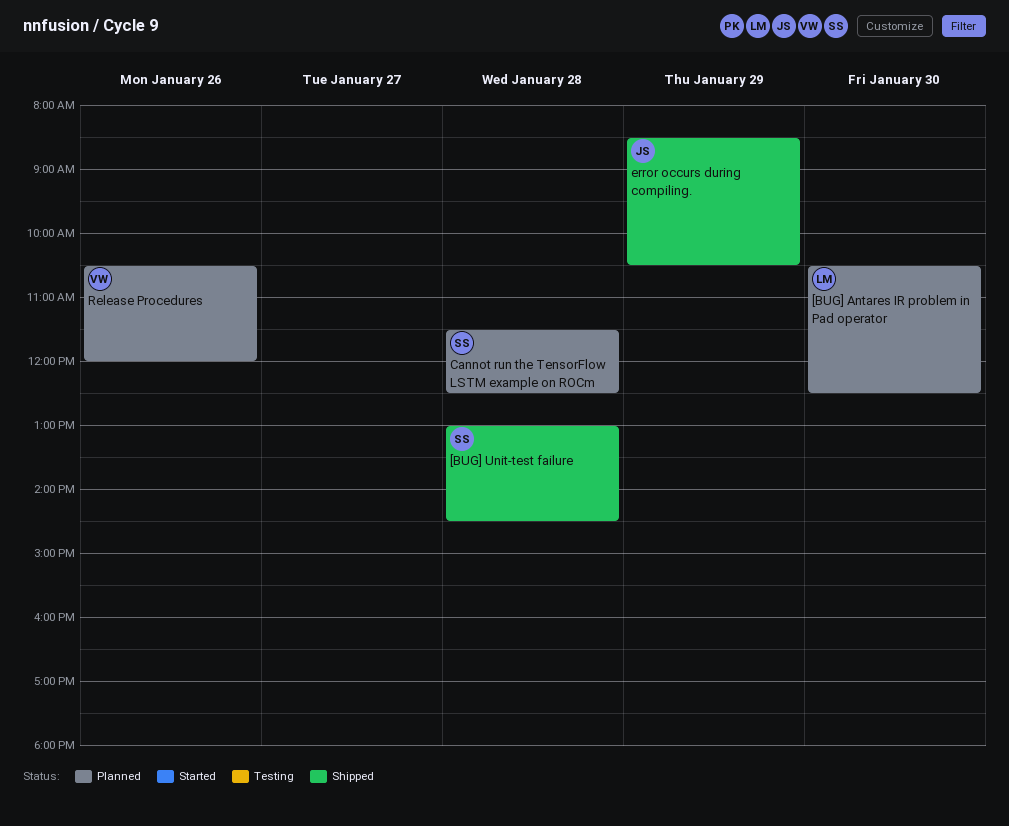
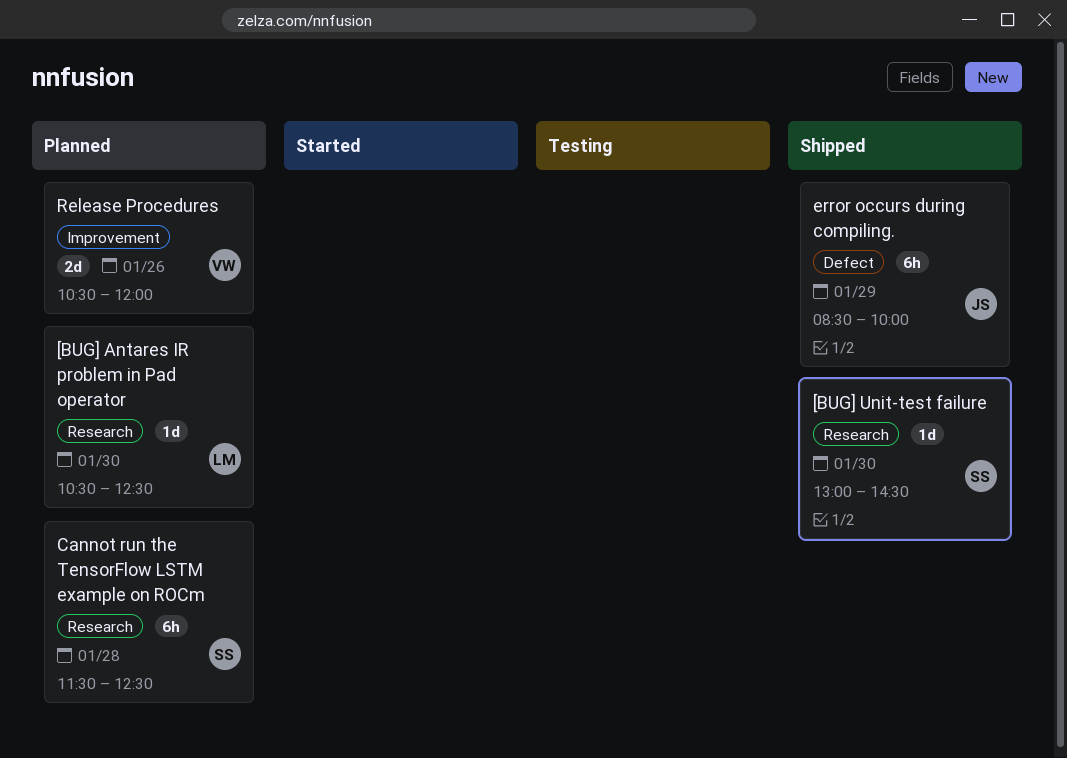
[BUG] Unit-test failure, day: Jan 28 -> Jan 30
error occurs during compiling., ends: 10:30 -> 10:00

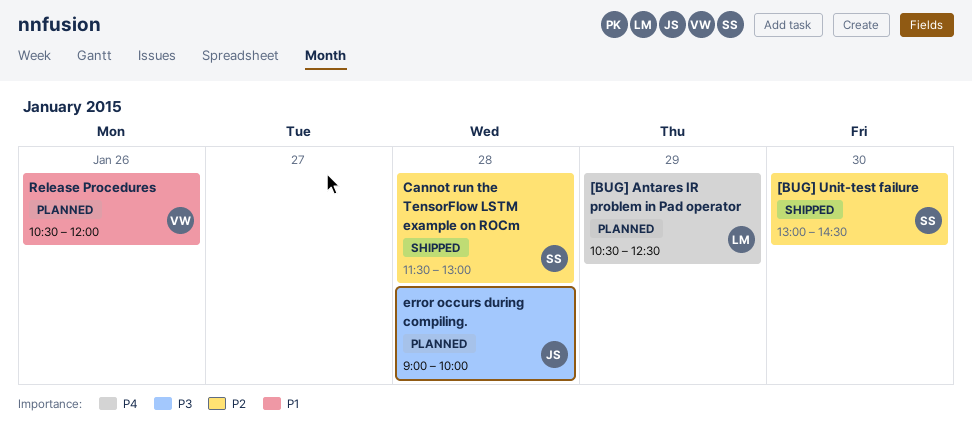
[BUG] Antares IR problem in Pad operator, day: Jan 30 -> Jan 29
Cannot run the TensorFlow LSTM example on ROCm, status: Planned -> Shipped
Cannot run the TensorFlow LSTM example on ROCm, ends: 12:30 -> 13:00
error occurs during compiling., status: Shipped -> Planned
error occurs during compiling., day: Jan 29 -> Jan 28
error occurs during compiling., begins: 08:30 -> 09:00

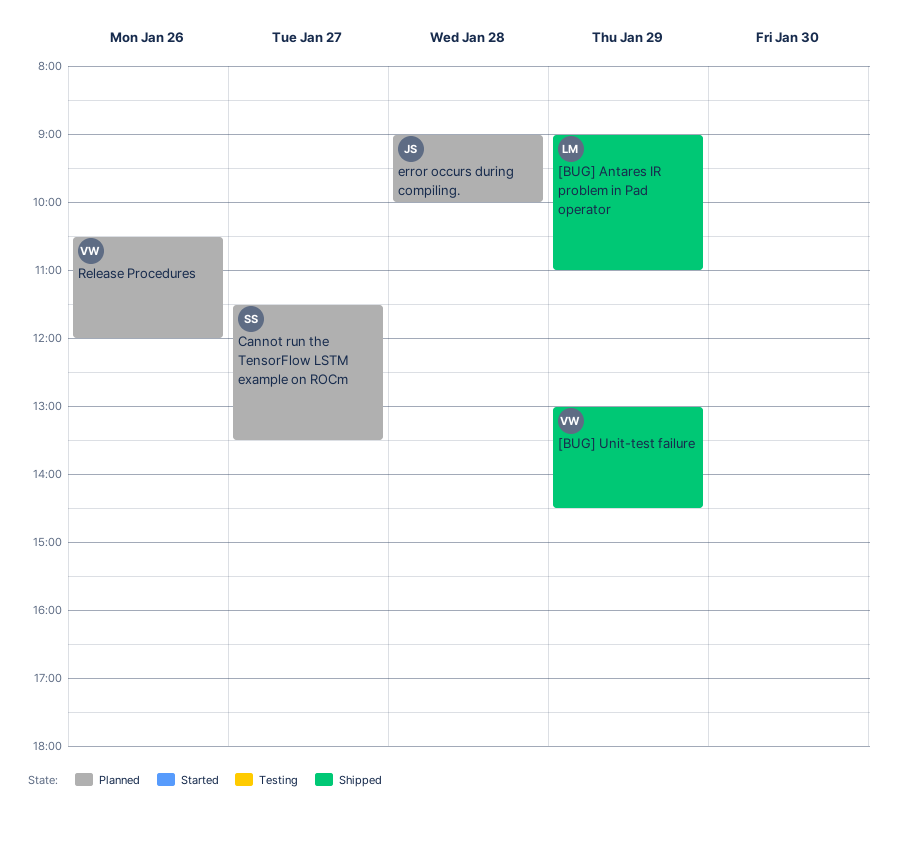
[BUG] Antares IR problem in Pad operator, status: Planned -> Shipped
[BUG] Antares IR problem in Pad operator, begins: 10:30 -> 09:00
[BUG] Antares IR problem in Pad operator, ends: 12:30 -> 11:00
[BUG] Unit-test failure, owner: SS -> VW
[BUG] Unit-test failure, day: Jan 30 -> Jan 29
Cannot run the TensorFlow LSTM example on ROCm, status: Shipped -> Planned
Cannot run the TensorFlow LSTM example on ROCm, day: Jan 28 -> Jan 27
Cannot run the TensorFlow LSTM example on ROCm, ends: 13:00 -> 13:30

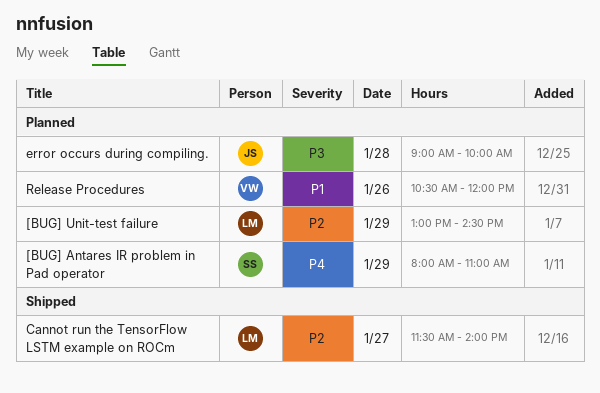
[BUG] Antares IR problem in Pad operator, status: Shipped -> Planned
[BUG] Antares IR problem in Pad operator, owner: LM -> SS
[BUG] Antares IR problem in Pad operator, begins: 09:00 -> 08:00
[BUG] Unit-test failure, status: Shipped -> Planned
[BUG] Unit-test failure, owner: VW -> LM
Cannot run the TensorFlow LSTM example on ROCm, status: Planned -> Shipped
Cannot run the TensorFlow LSTM example on ROCm, owner: SS -> LM
Cannot run the TensorFlow LSTM example on ROCm, ends: 13:30 -> 14:00

